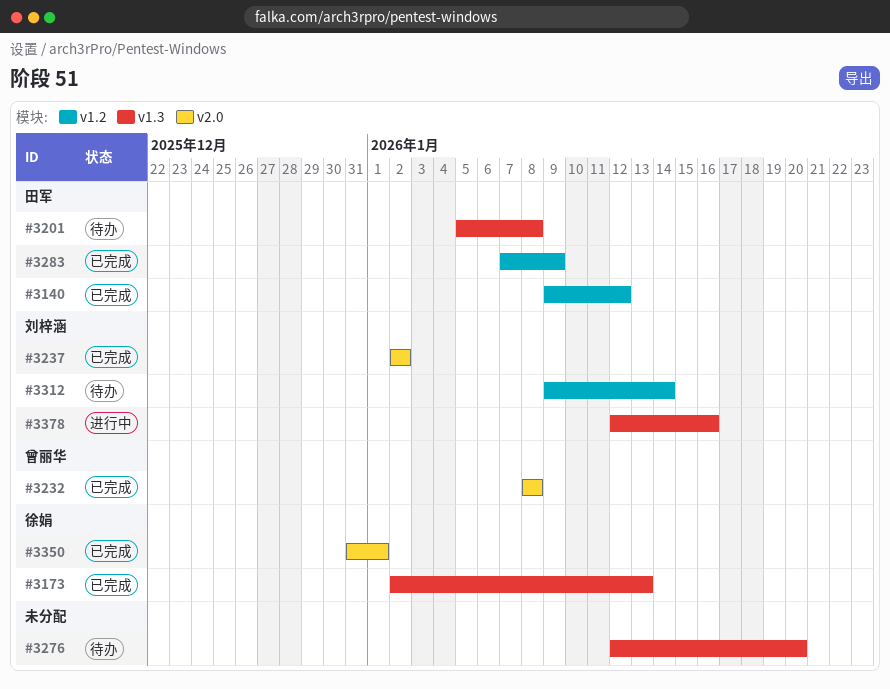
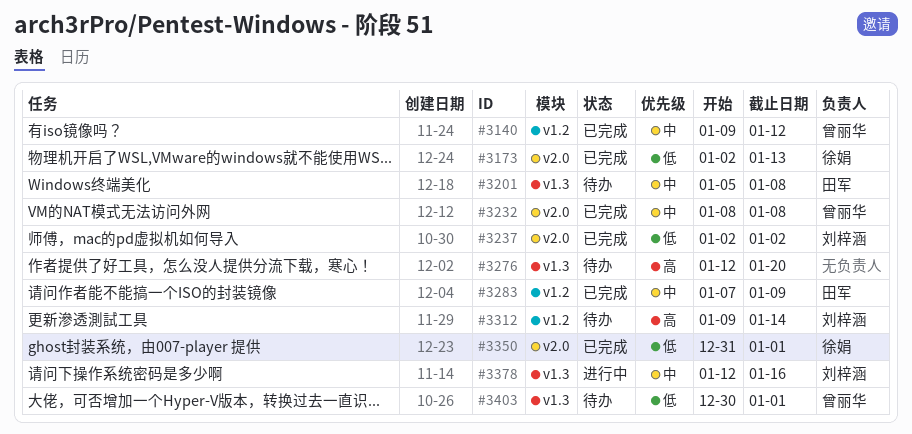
#3140, owner: 田军 -> 曾丽华
#3173, label: v1.3 -> v2.0
#3403: none -> present

